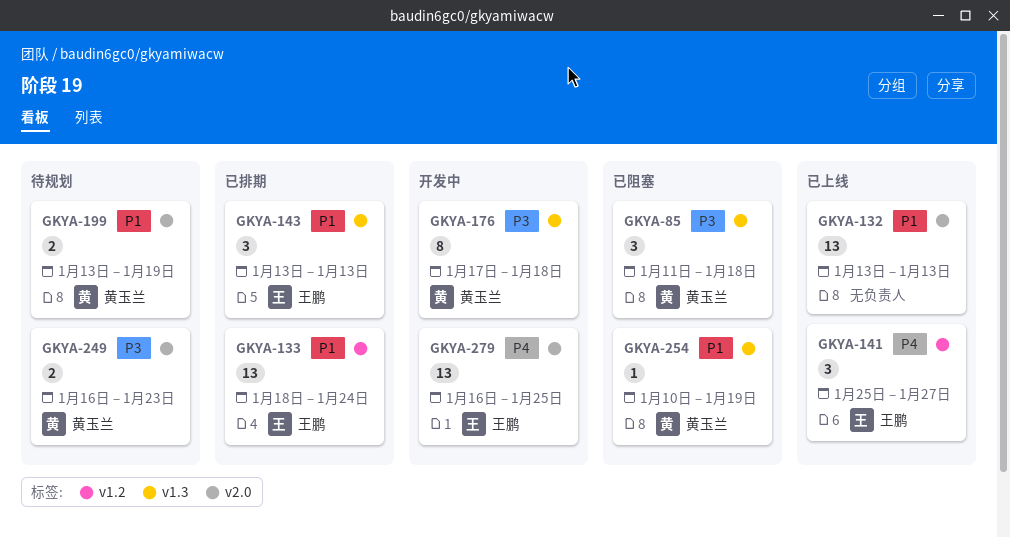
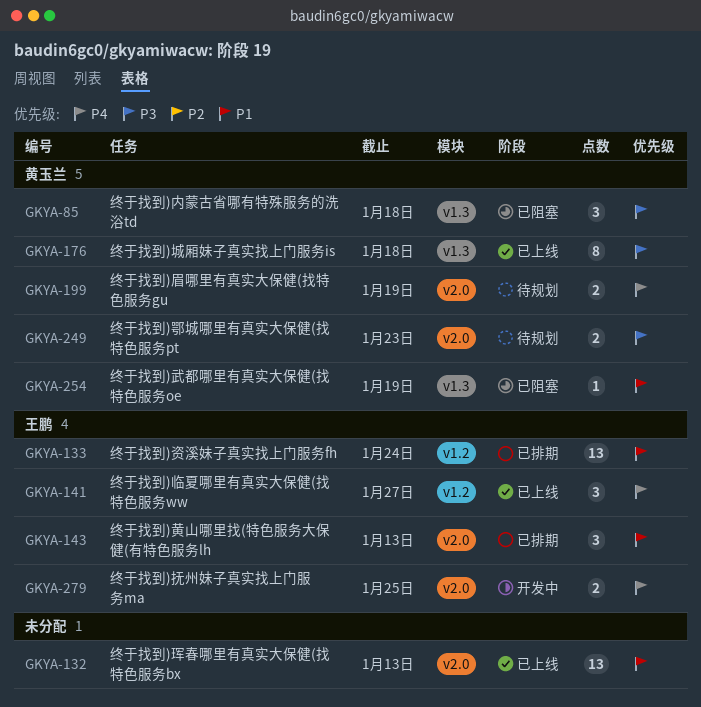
GKYA-143, label: v1.3 -> v2.0
GKYA-176, status: 开发中 -> 已上线
GKYA-199, priority: P1 -> P4
GKYA-279, estimate: 13 -> 2

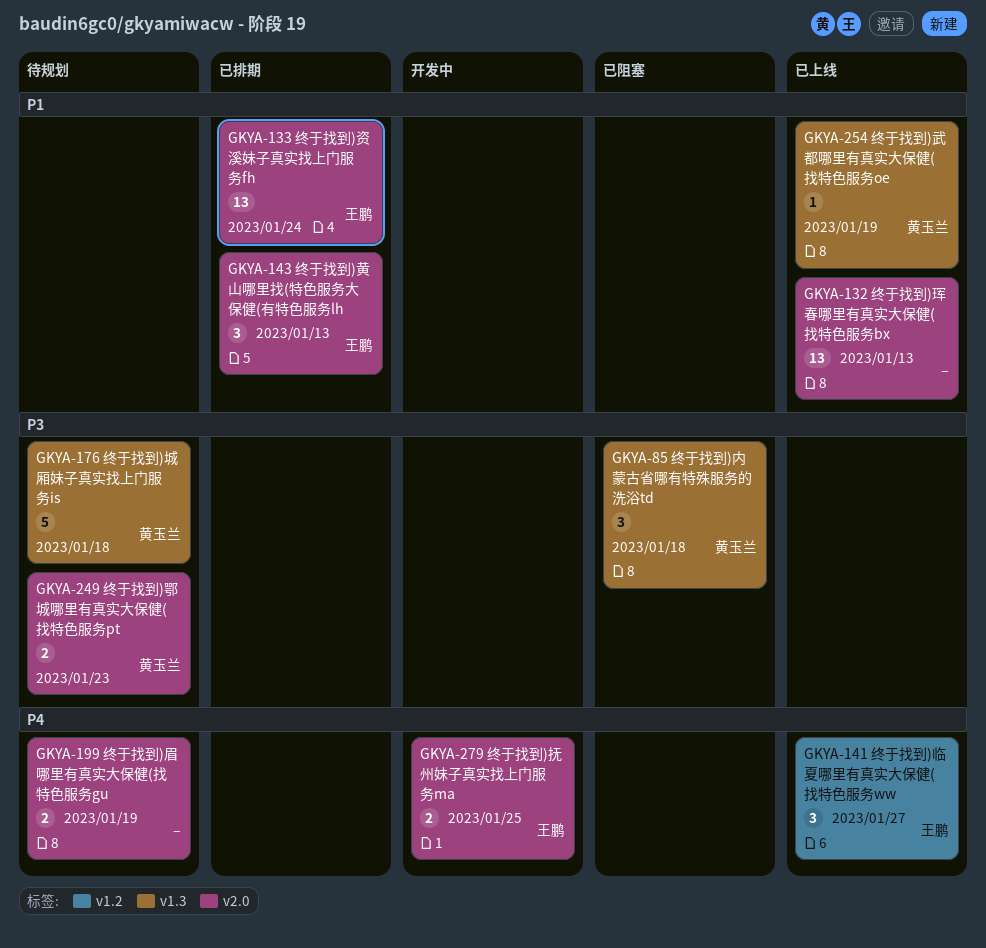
GKYA-133, label: v1.2 -> v2.0
GKYA-176, status: 已上线 -> 待规划
GKYA-176, estimate: 8 -> 5
GKYA-199, owner: 黄玉兰 -> none
GKYA-254, status: 已阻塞 -> 已上线

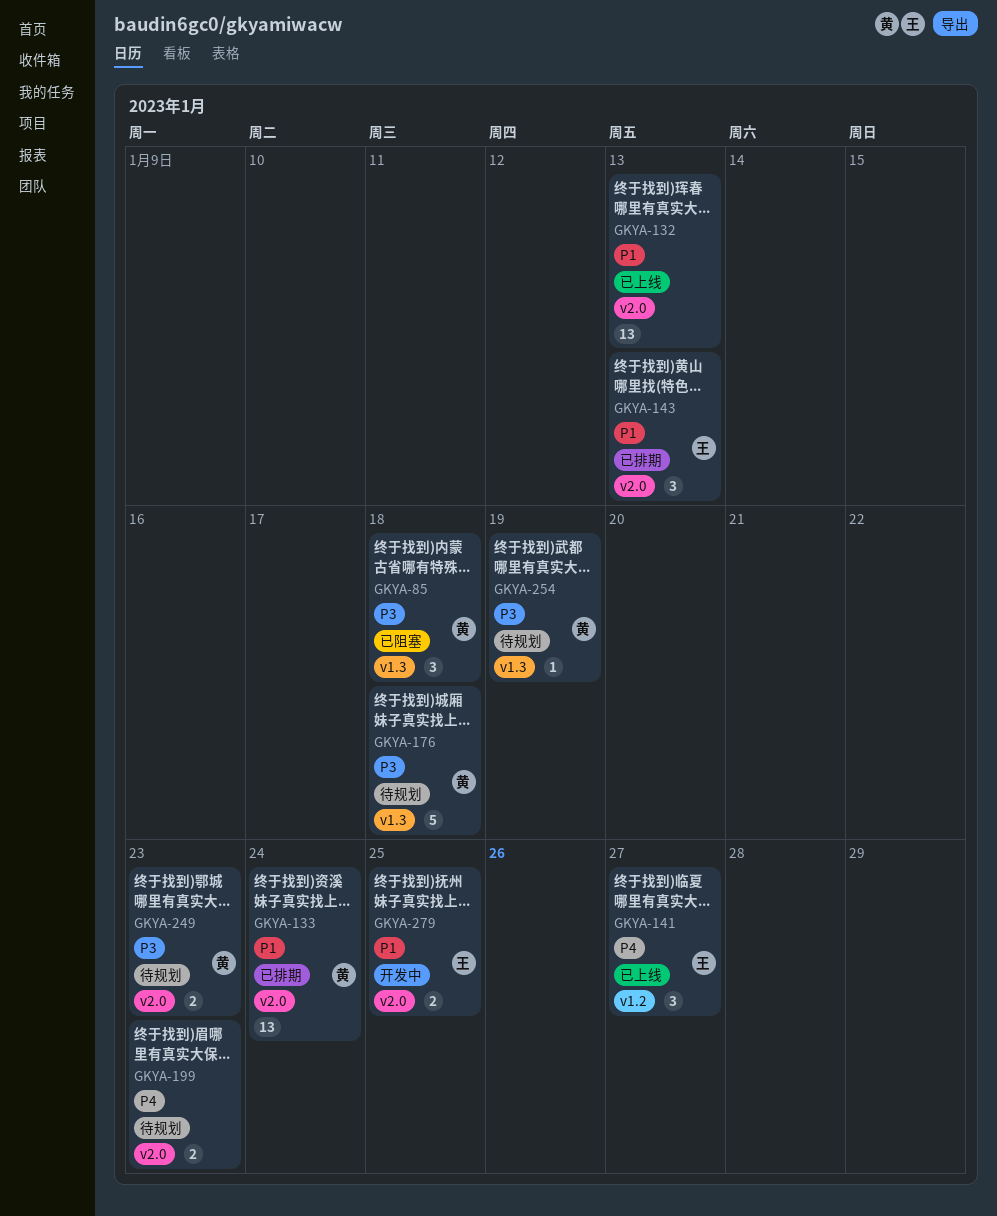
GKYA-133, owner: 王鹏 -> 黄玉兰
GKYA-199, due: Jan 19 -> Jan 23
GKYA-254, status: 已上线 -> 待规划
GKYA-254, priority: P1 -> P3
GKYA-279, priority: P4 -> P1

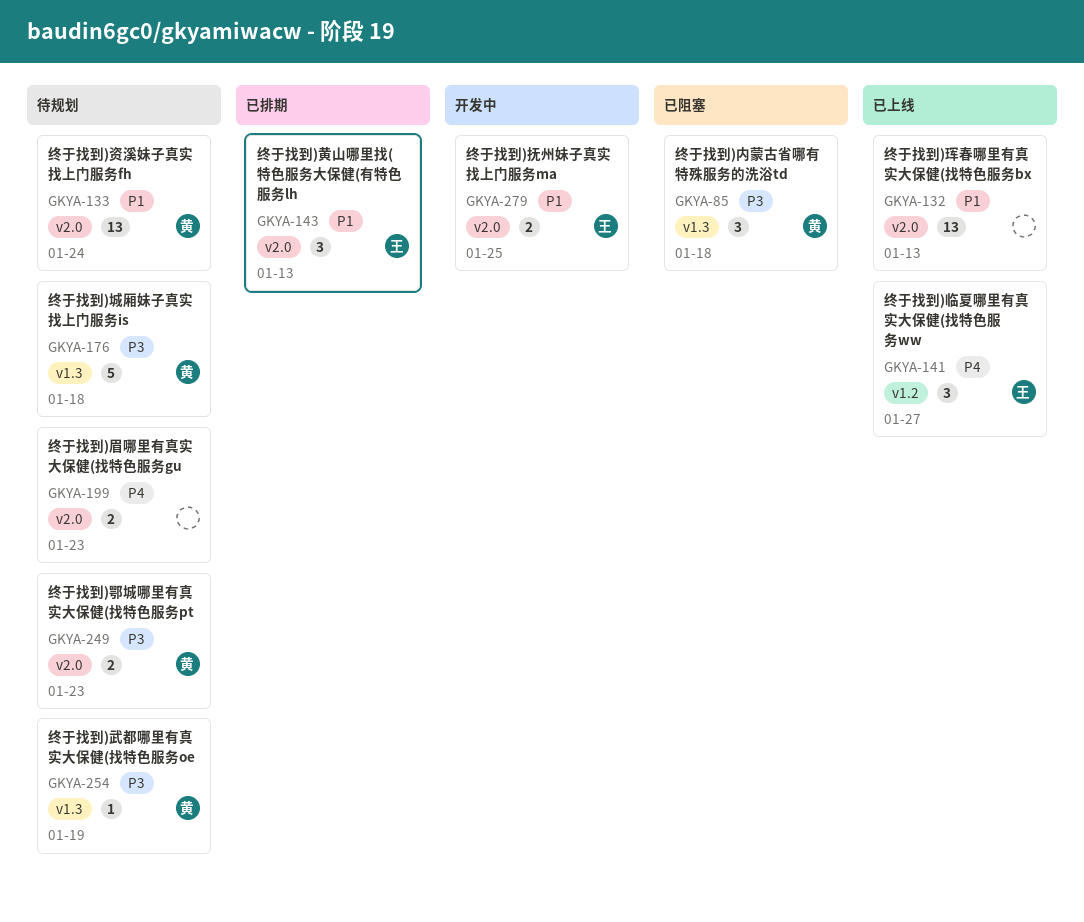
GKYA-133, status: 已排期 -> 待规划

